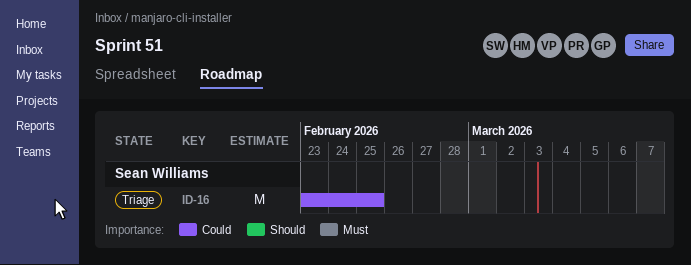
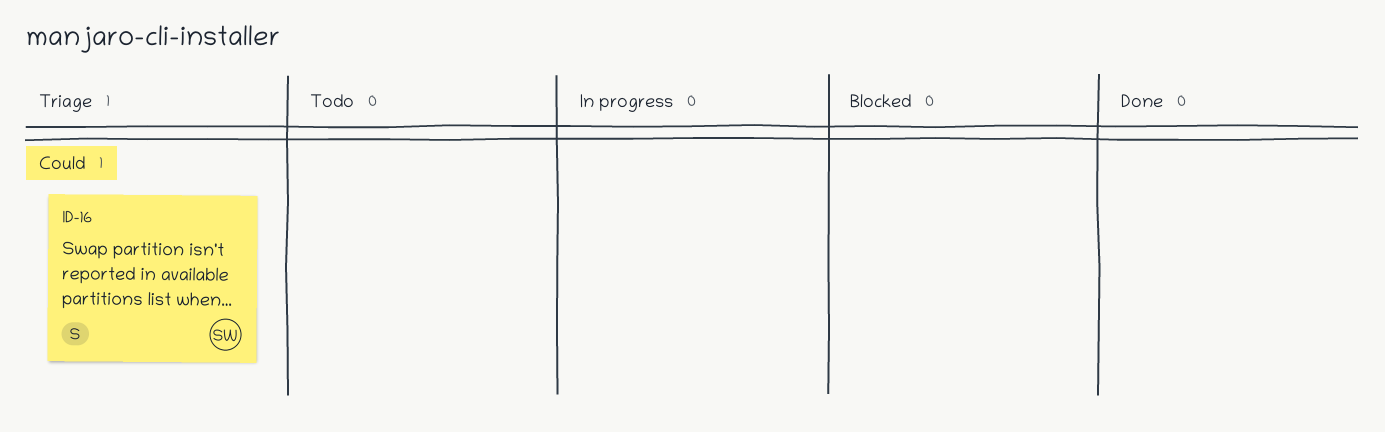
ID-16, estimate: M -> S

